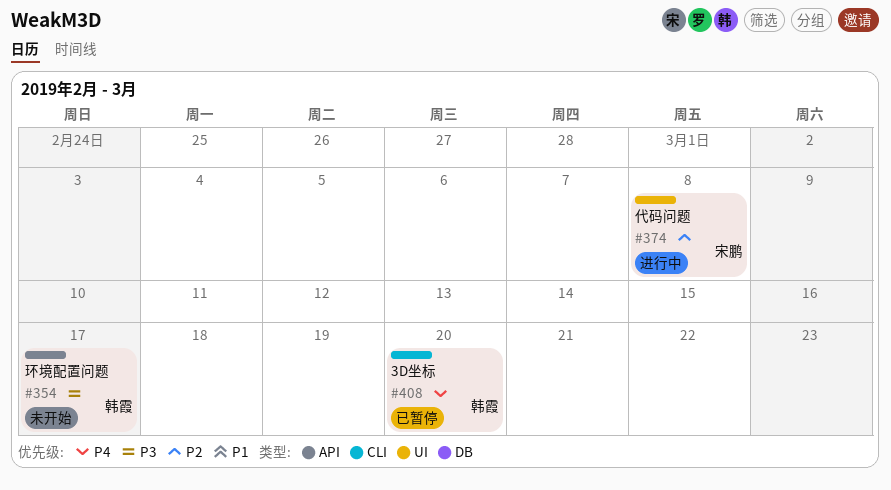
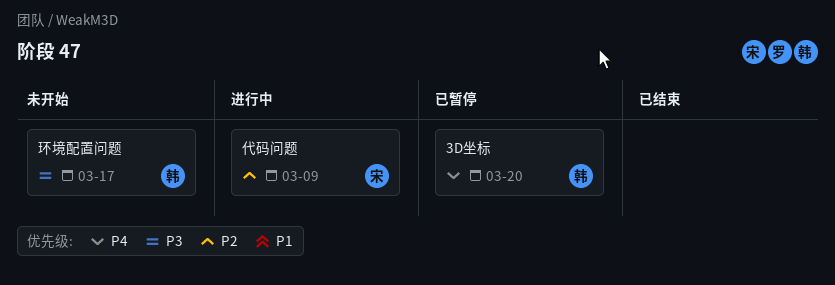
代码问题, due: Mar 8 -> Mar 9

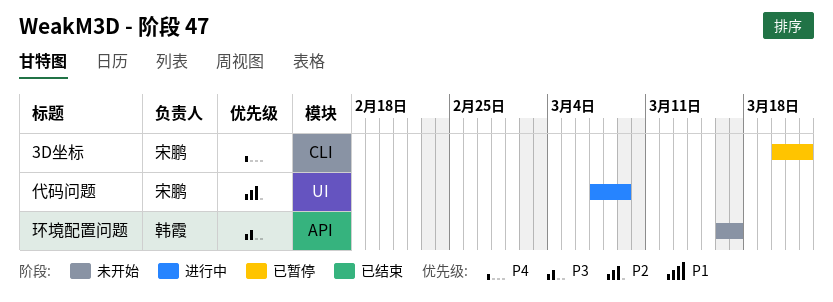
3D坐标, owner: 韩霞 -> 宋鹏
3D坐标, due: Mar 20 -> Mar 22

